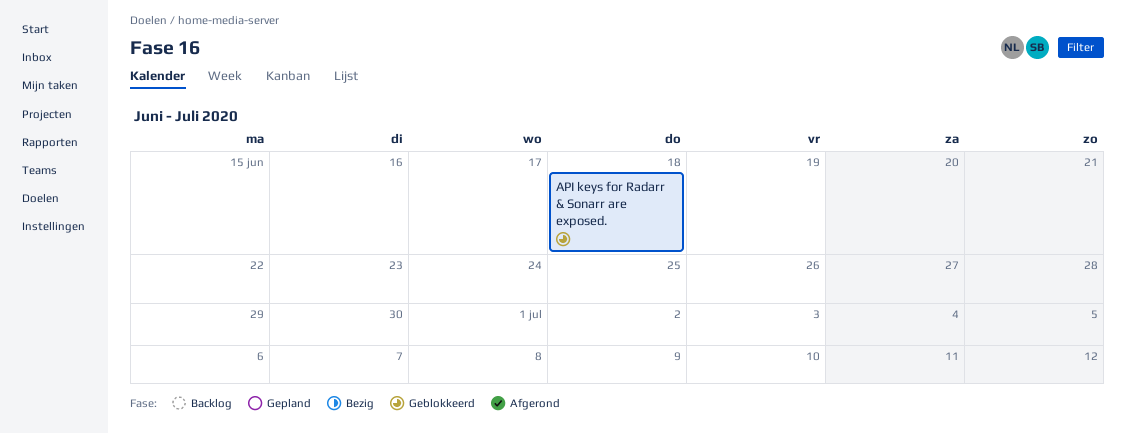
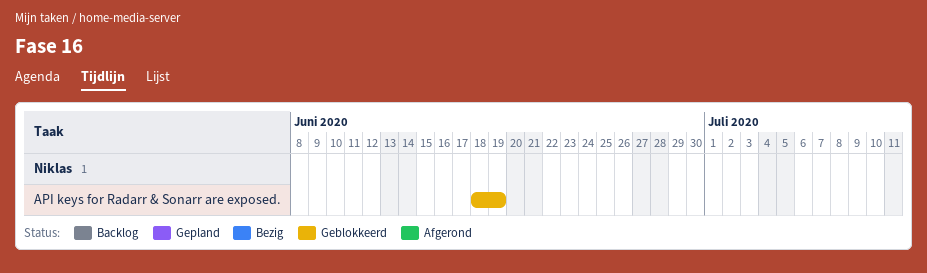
API keys for Radarr & Sonarr are exposed., due: Jun 18 -> Jun 19

